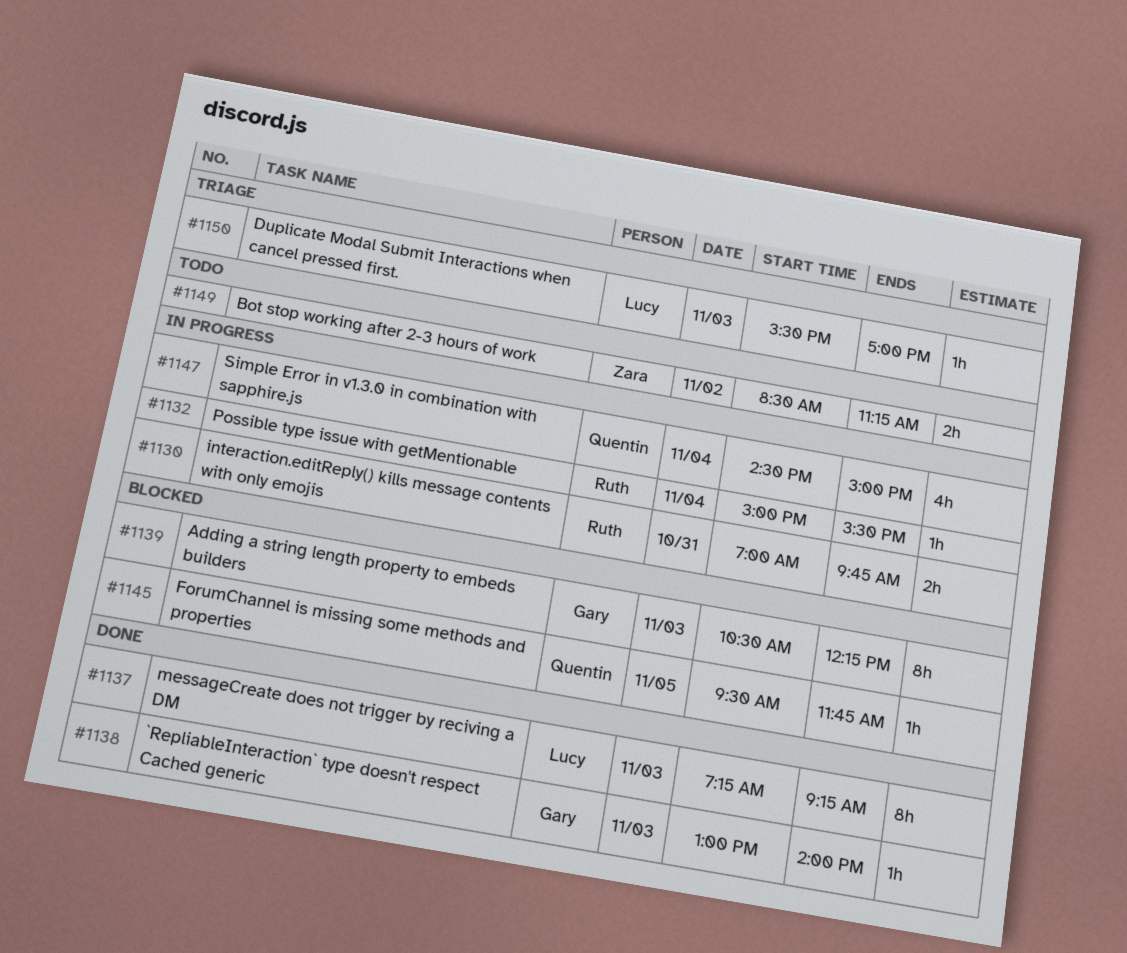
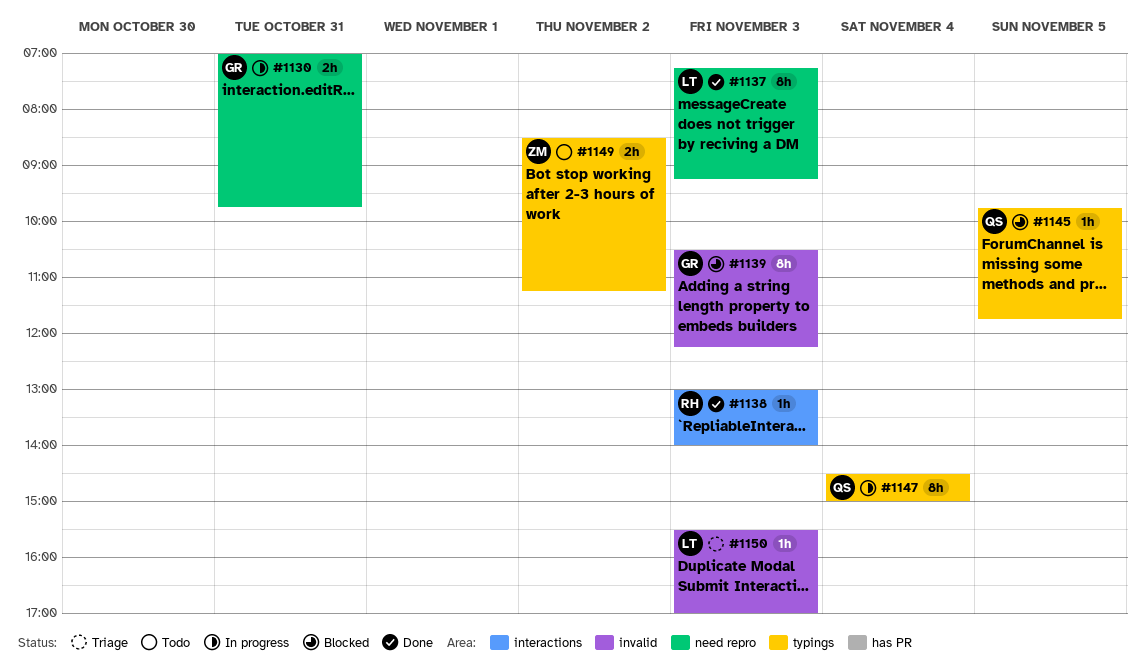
#1130, owner: Ruth -> Gary
#1132: present -> none
#1138, owner: Gary -> Ruth
#1145, begins: 09:30 -> 09:45
#1147, estimate: 4h -> 8h

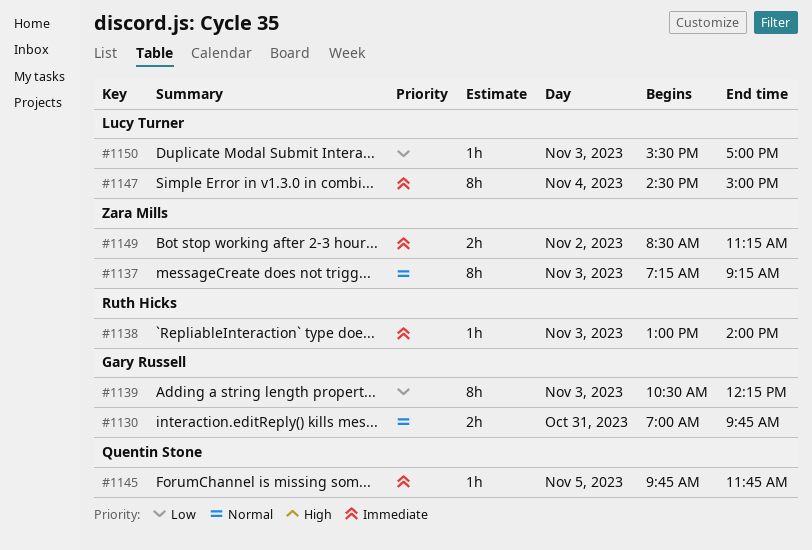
#1137, owner: Lucy Turner -> Zara Mills
#1147, owner: Quentin Stone -> Lucy Turner

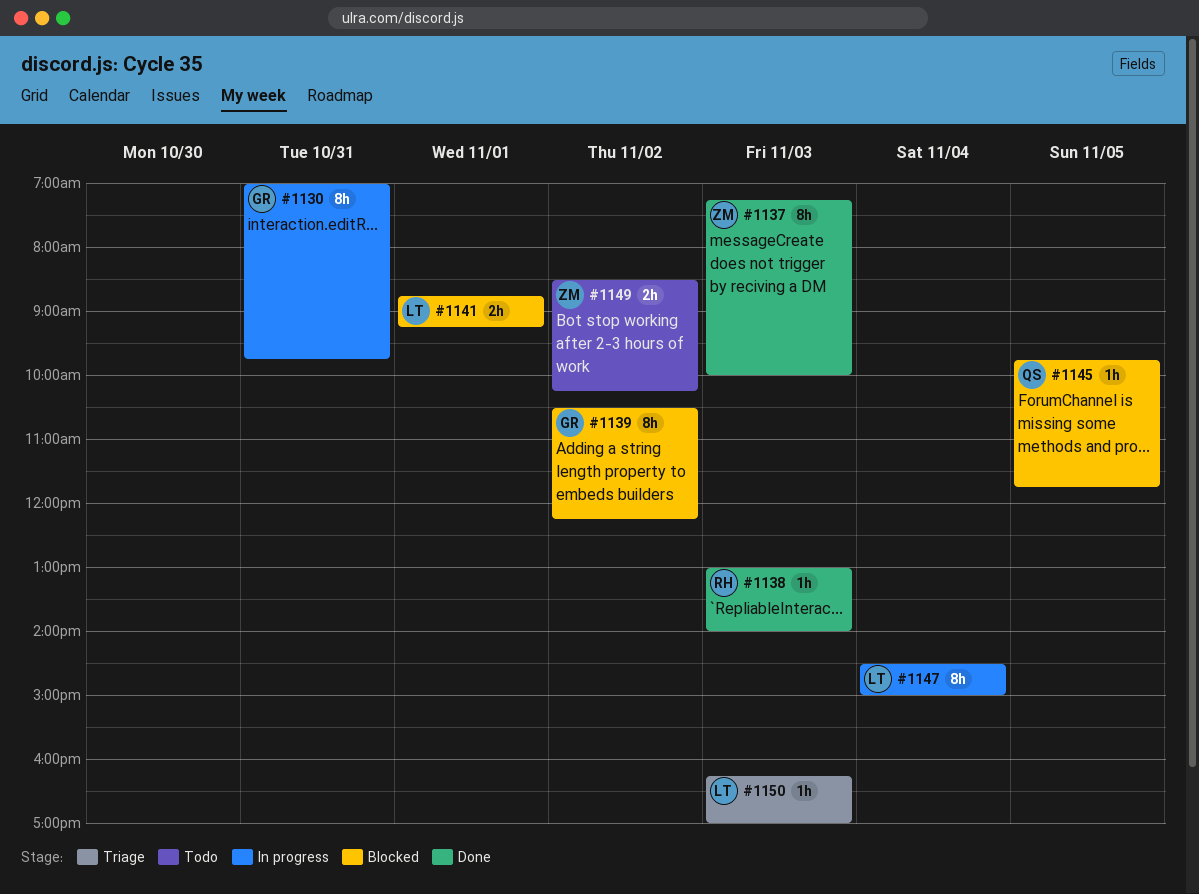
#1130, estimate: 2h -> 8h
#1137, ends: 09:15 -> 10:00
#1139, day: Nov 3 -> Nov 2
#1141: none -> present
#1149, ends: 11:15 -> 10:15
#1150, begins: 15:30 -> 16:15

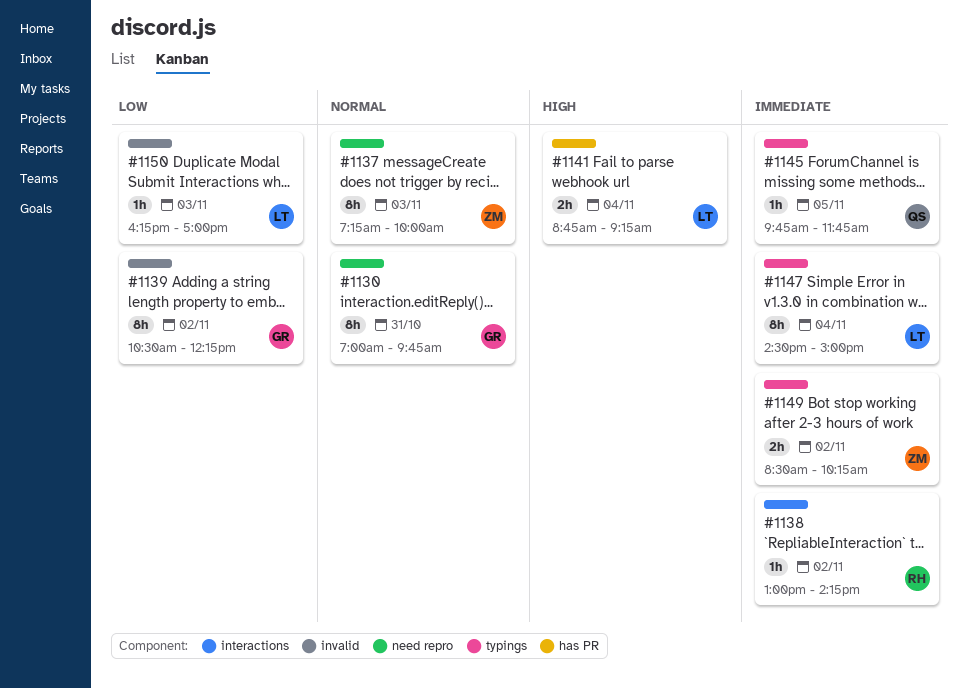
#1138, day: Nov 3 -> Nov 2
#1138, ends: 14:00 -> 14:15
#1141, day: Nov 1 -> Nov 4

